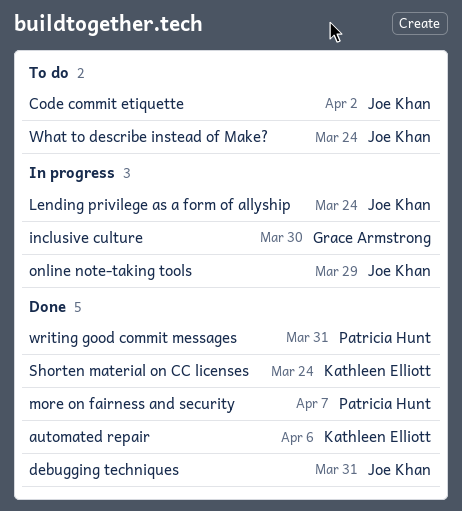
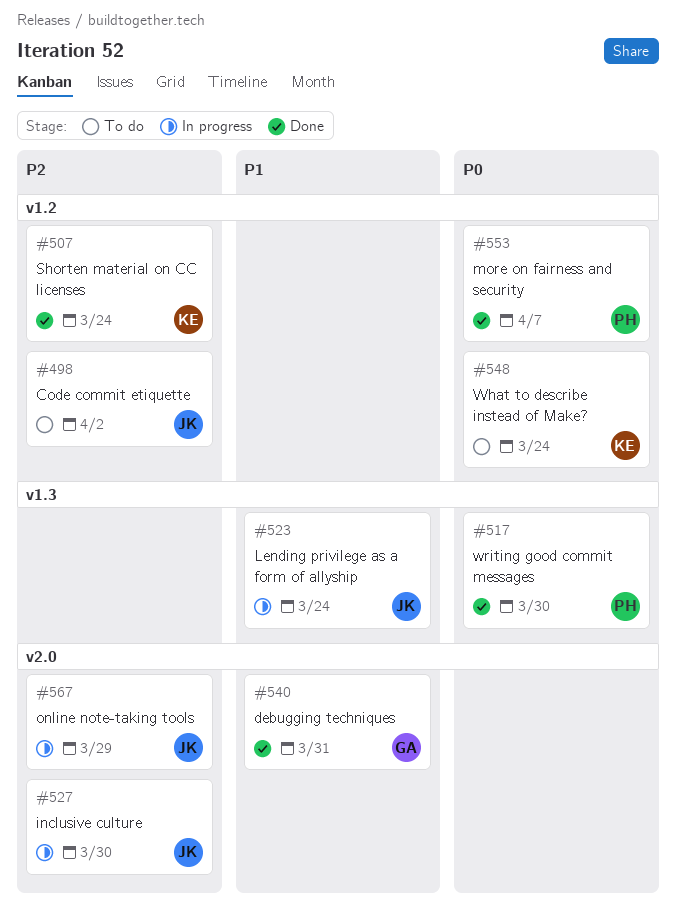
automated repair: present -> none
debugging techniques, owner: Joe Khan -> Grace Armstrong
inclusive culture, owner: Grace Armstrong -> Joe Khan
What to describe instead of Make?, owner: Joe Khan -> Kathleen Elliott
writing good commit messages, due: Mar 31 -> Mar 30

